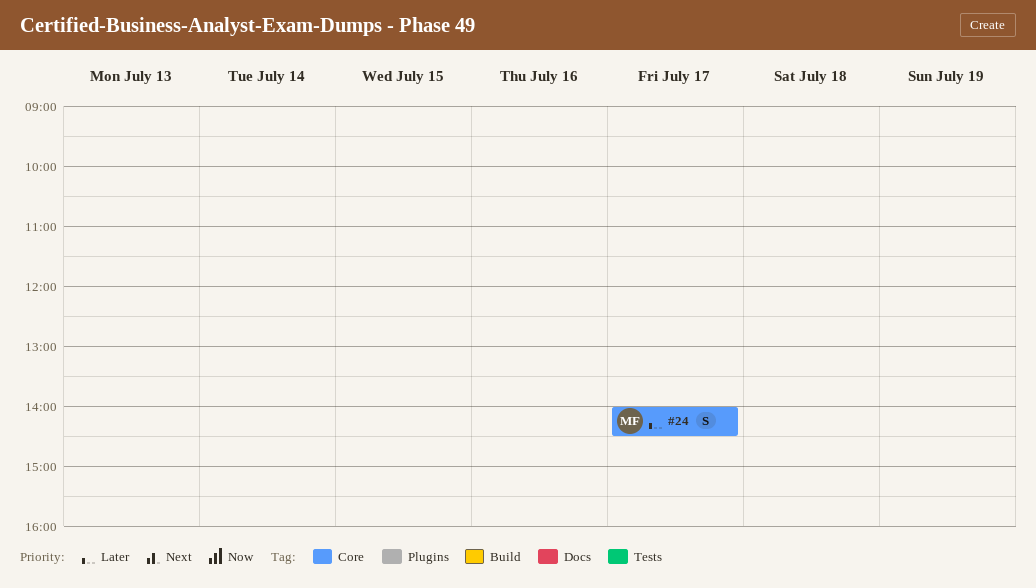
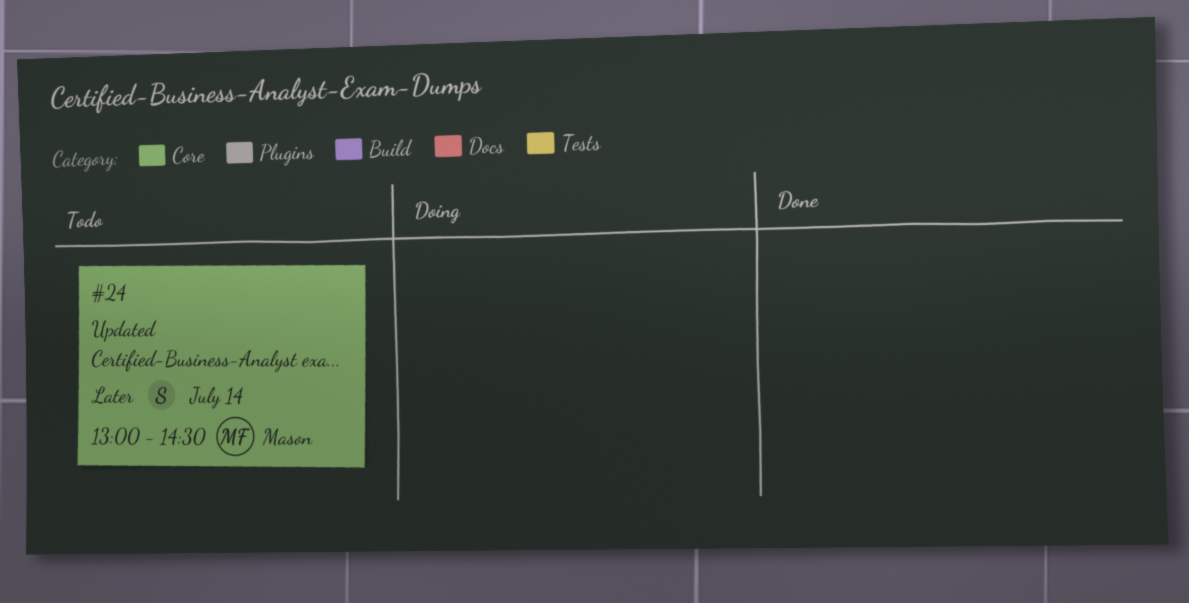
#24, day: Jul 17 -> Jul 14
#24, begins: 14:00 -> 13:00

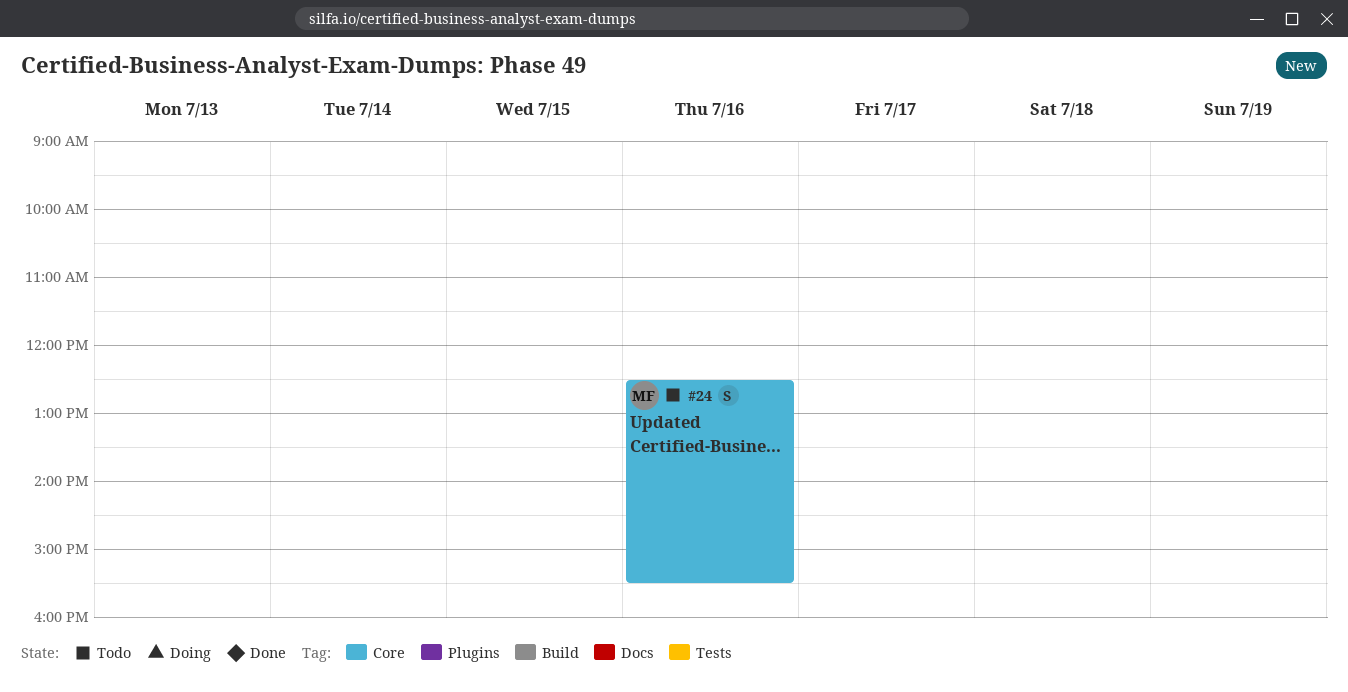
#24, day: Jul 14 -> Jul 16
#24, begins: 13:00 -> 12:30
#24, ends: 14:30 -> 15:30

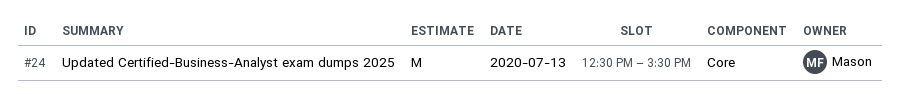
#24, estimate: S -> M
#24, day: Jul 16 -> Jul 13

